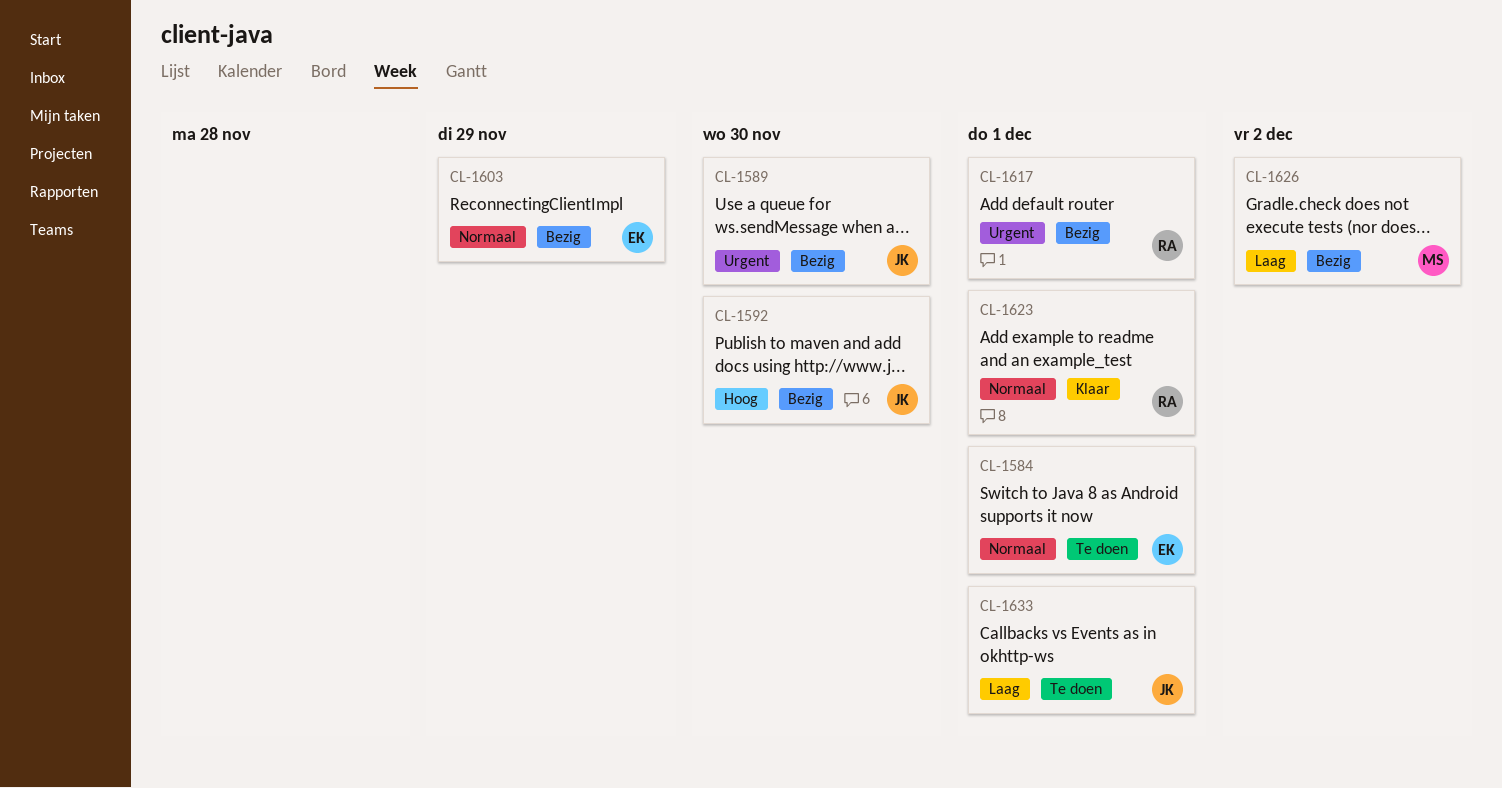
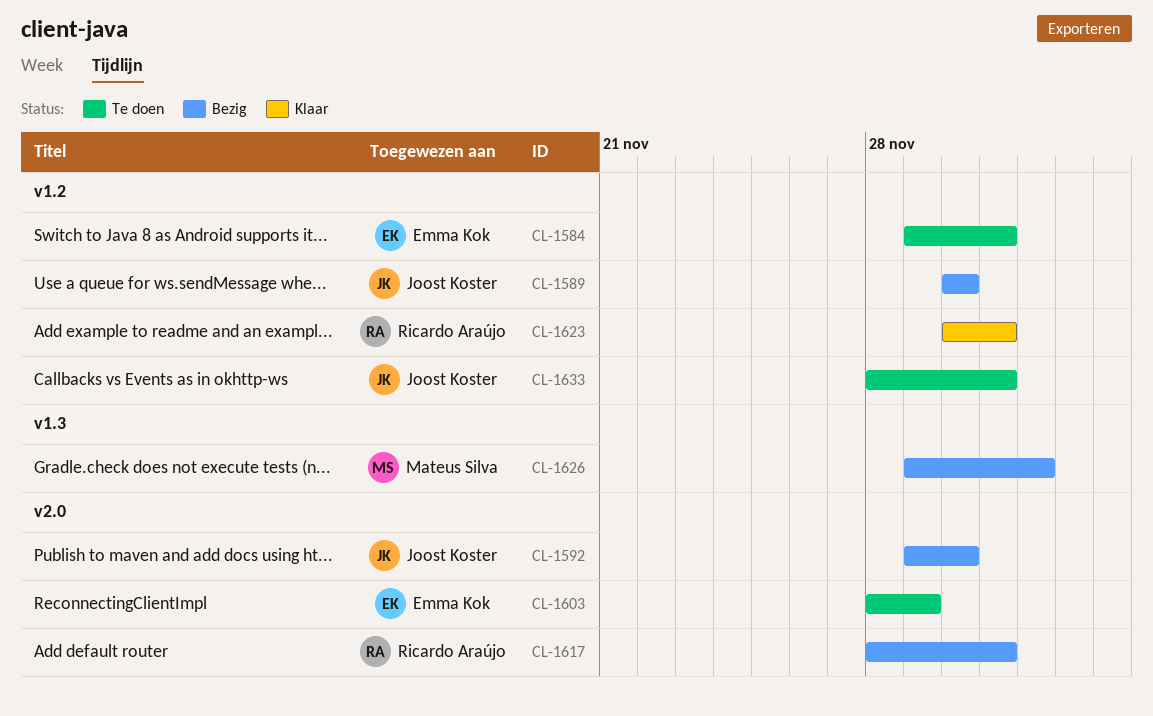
CL-1603, status: Bezig -> Te doen

